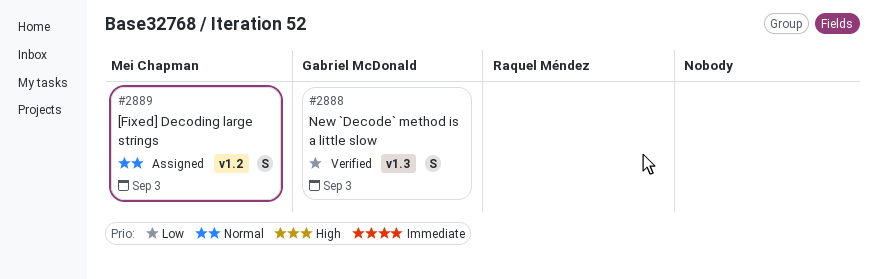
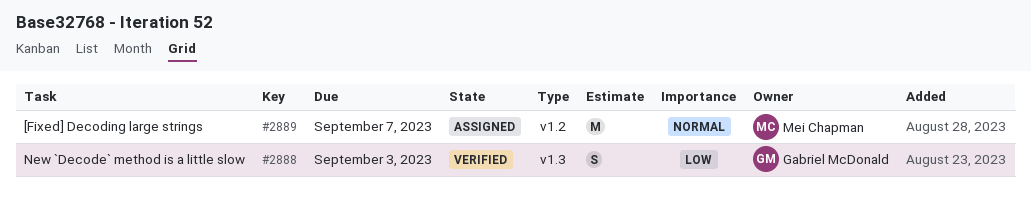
#2889, estimate: S -> M
#2889, due: Sep 3 -> Sep 7

